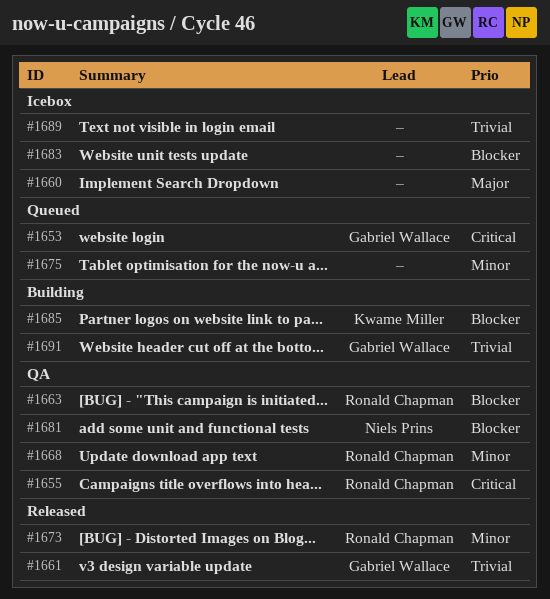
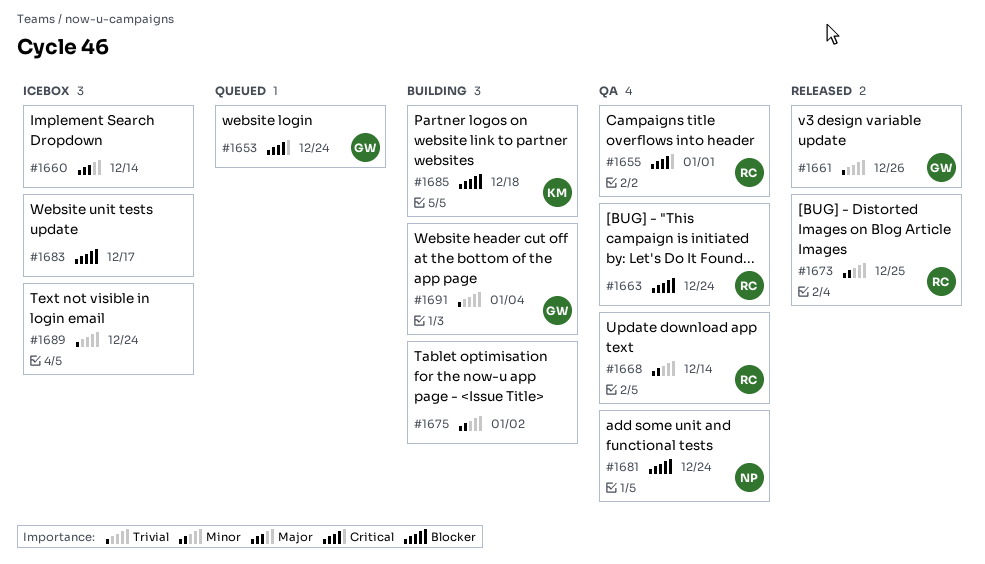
#1675, status: Queued -> Building

